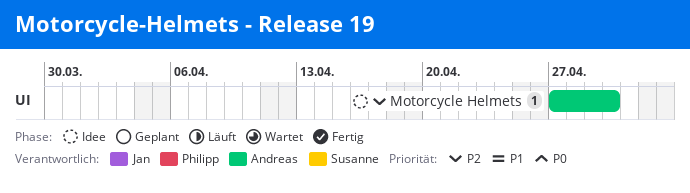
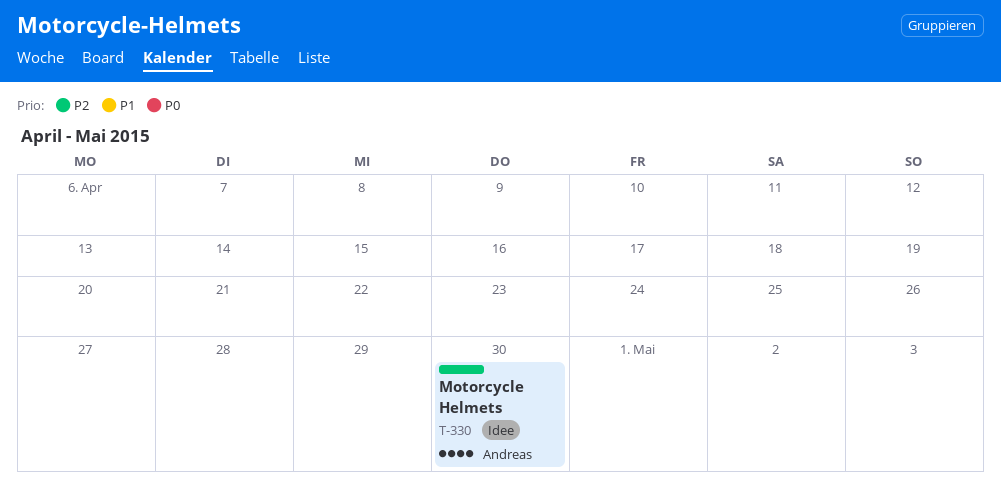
Motorcycle Helmets, estimate: 1 -> 4

